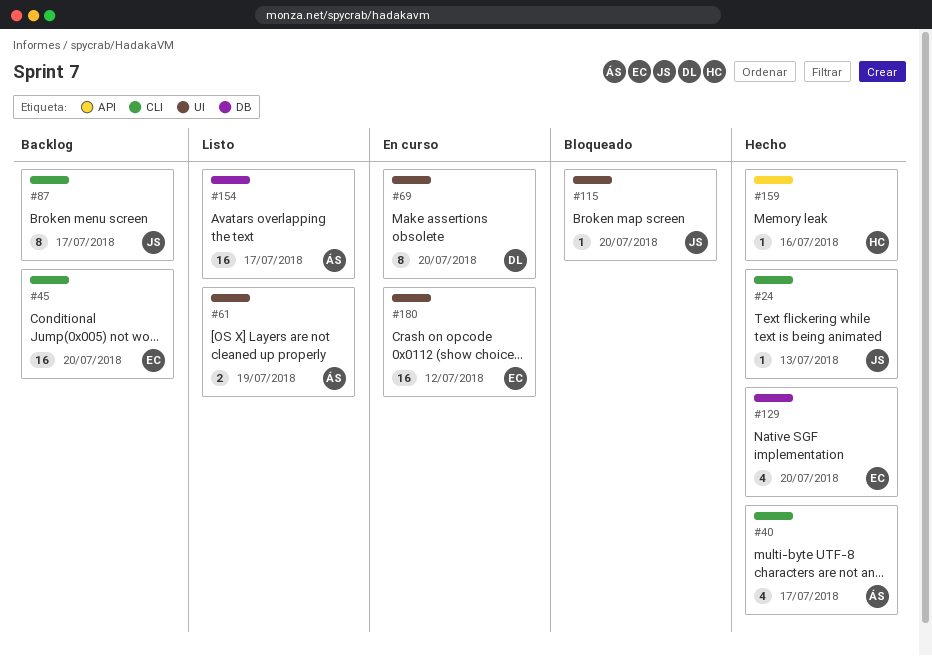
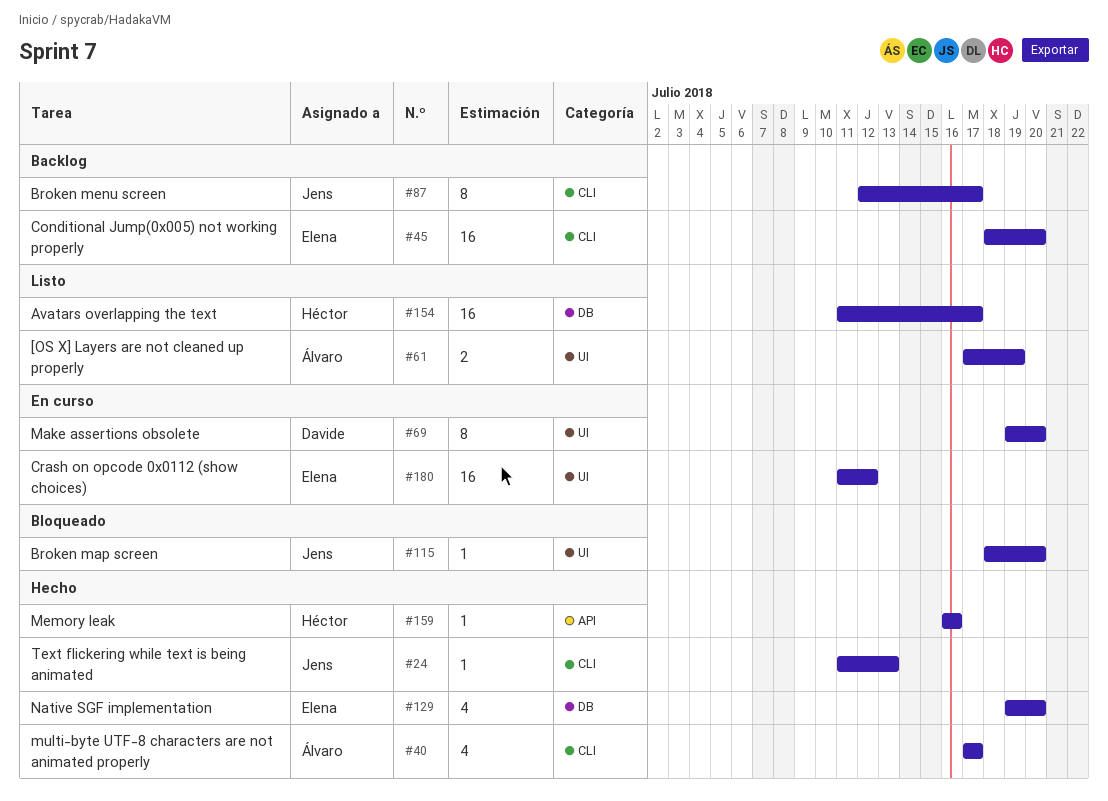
#154, owner: Álvaro -> Héctor

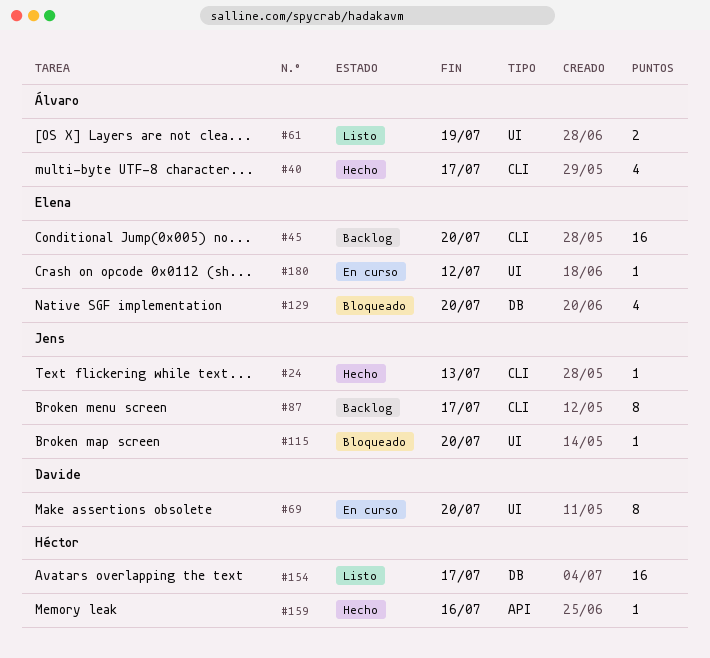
#129, status: Hecho -> Bloqueado
#180, estimate: 16 -> 1

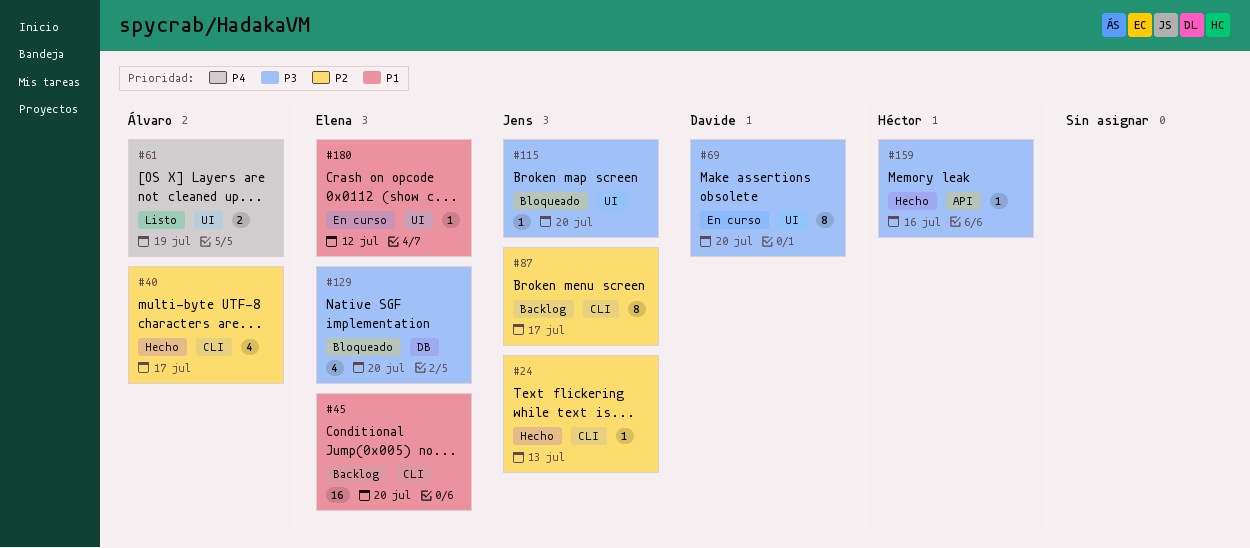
#154: present -> none

